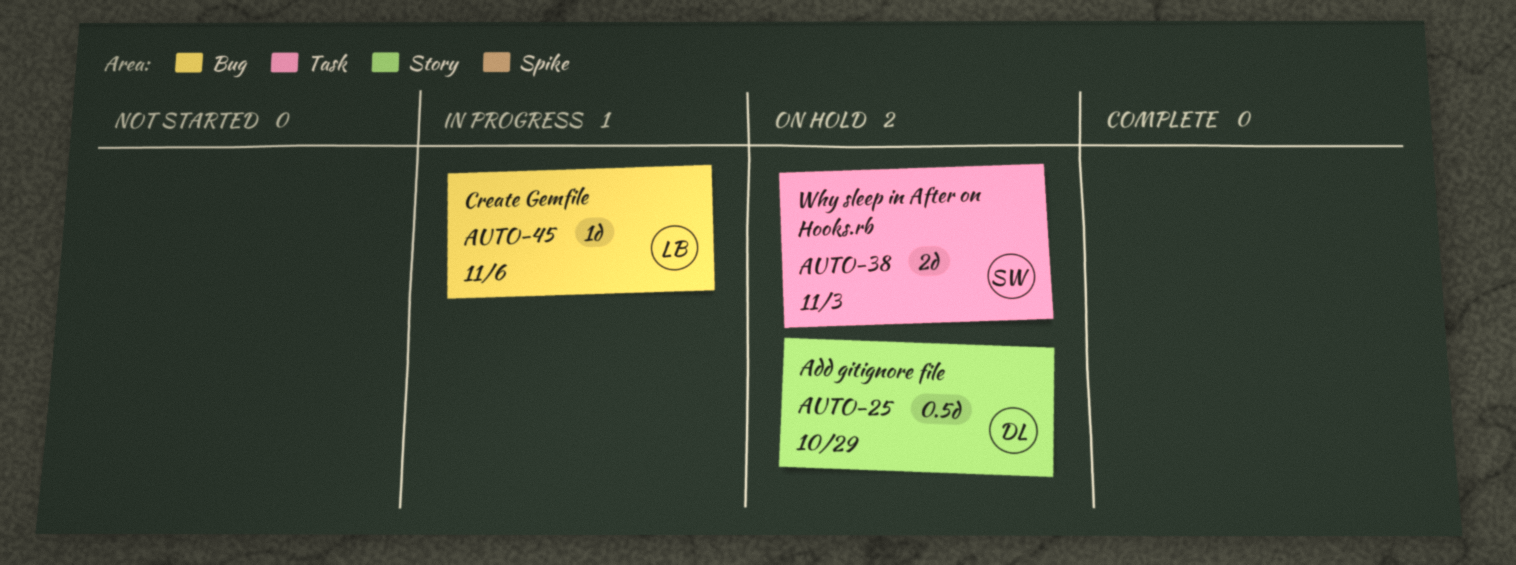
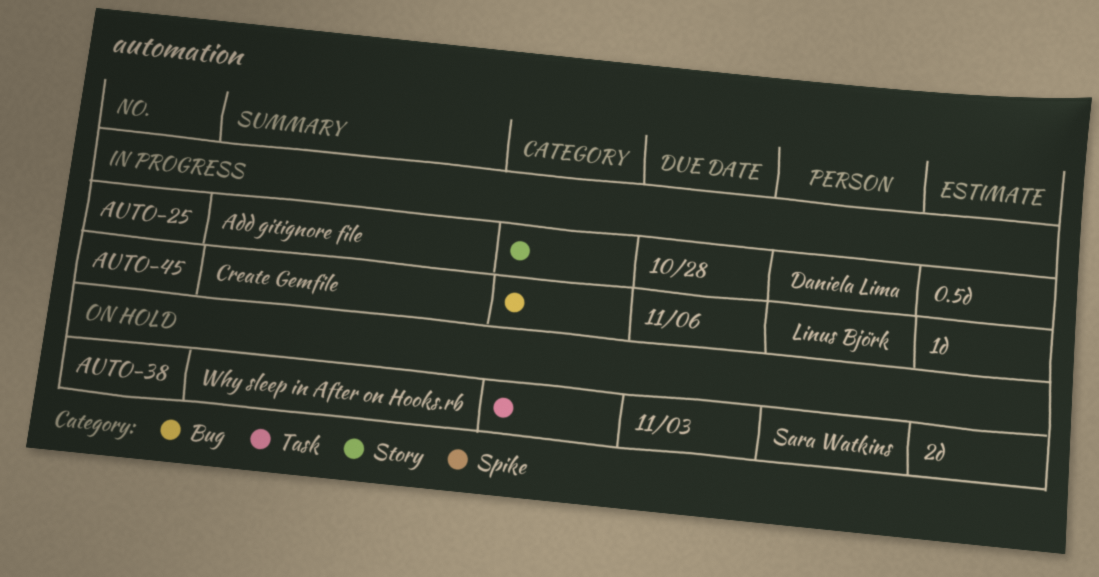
AUTO-25, status: On hold -> In progress
AUTO-25, due: Oct 29 -> Oct 28

